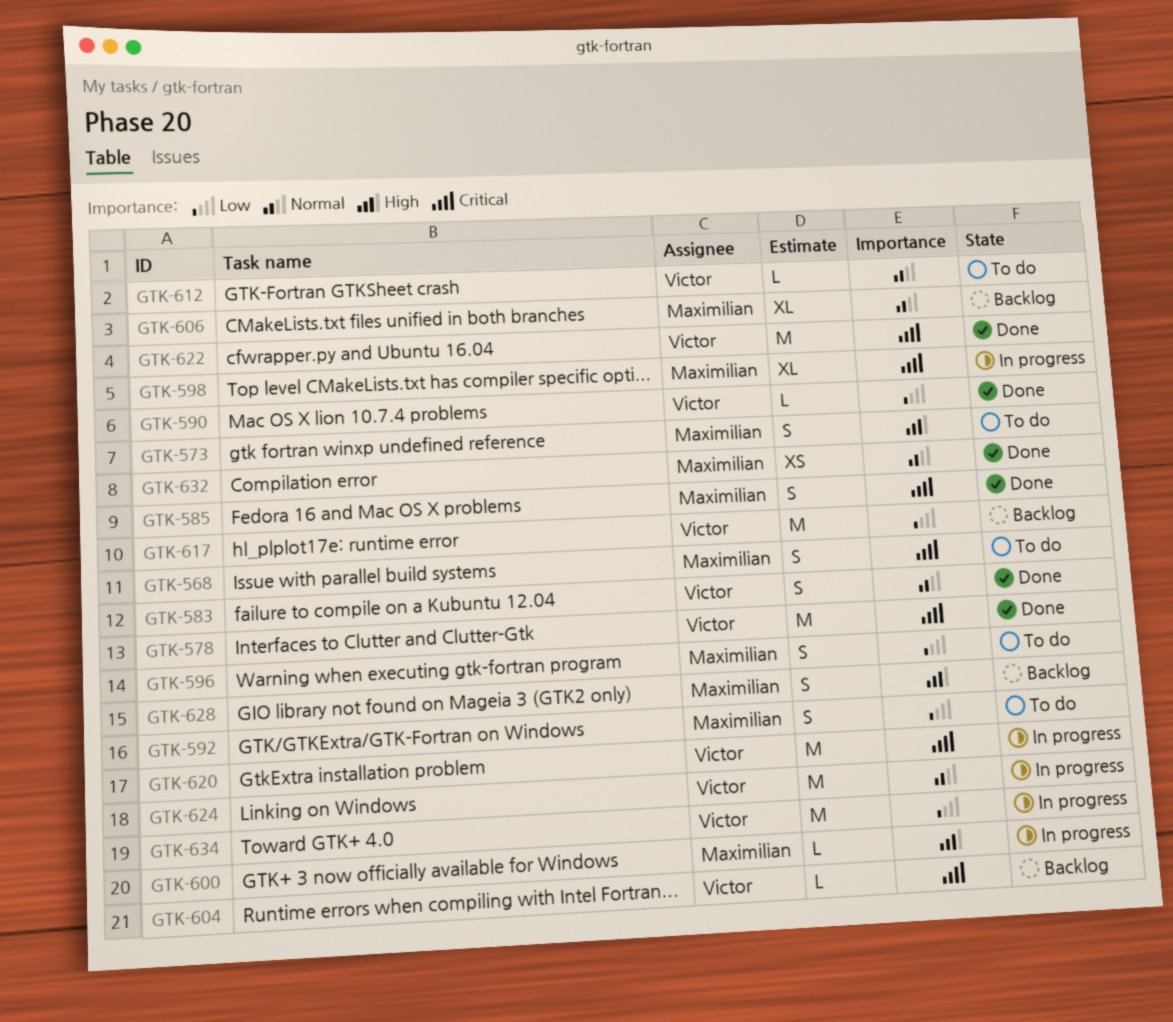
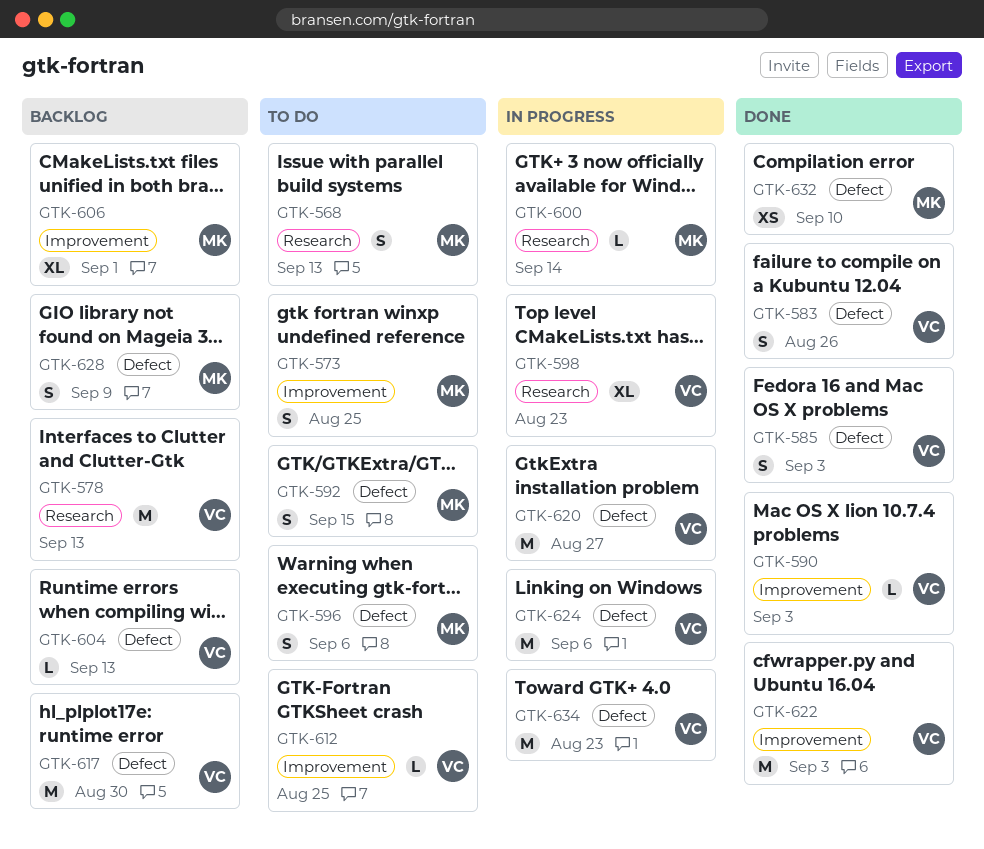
GTK-578, status: Done -> Backlog
GTK-585, owner: Maximilian -> Victor
GTK-598, owner: Maximilian -> Victor

